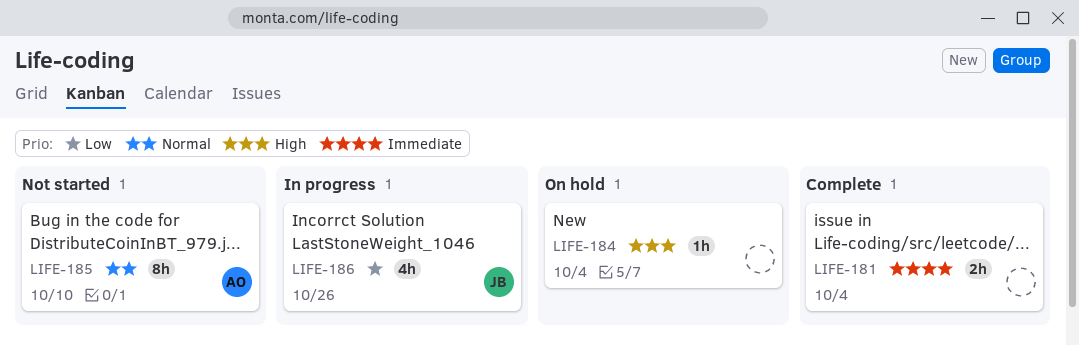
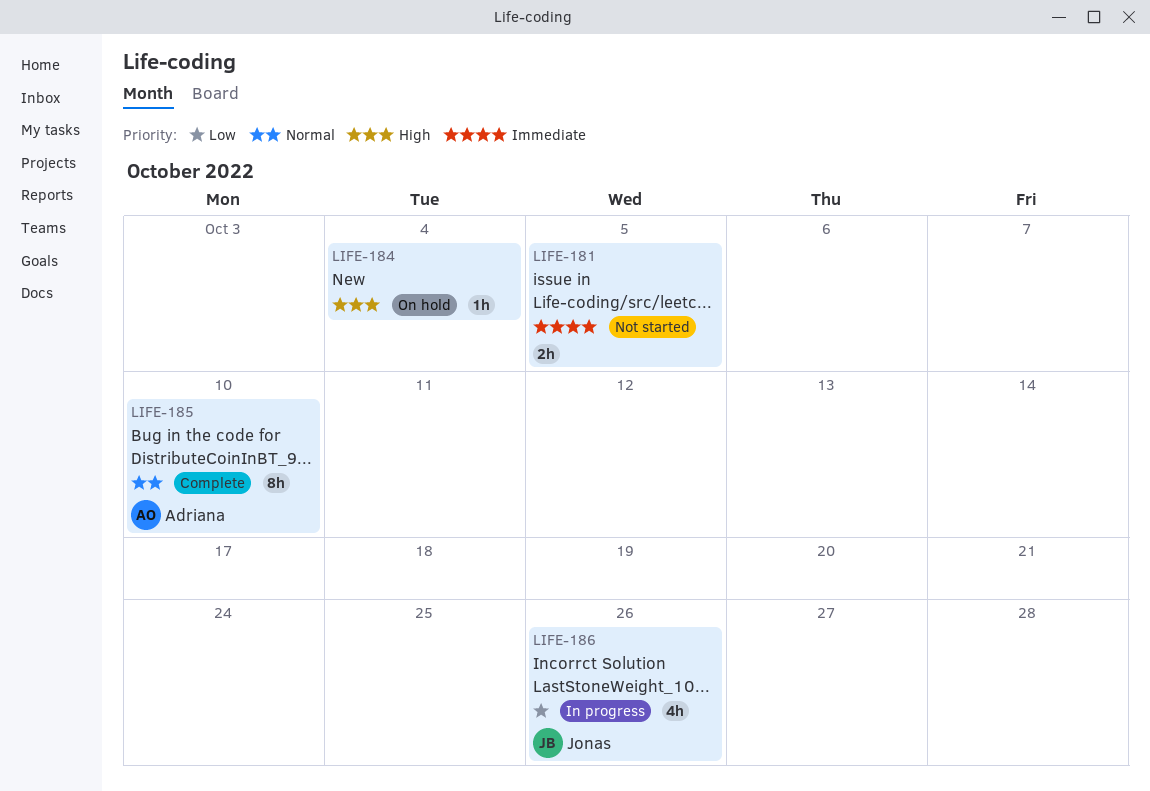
LIFE-181, status: Complete -> Not started
LIFE-181, due: Oct 4 -> Oct 5
LIFE-185, status: Not started -> Complete

